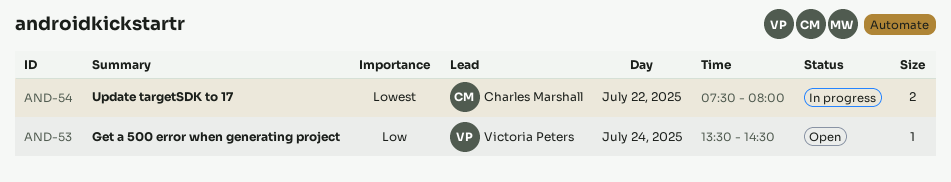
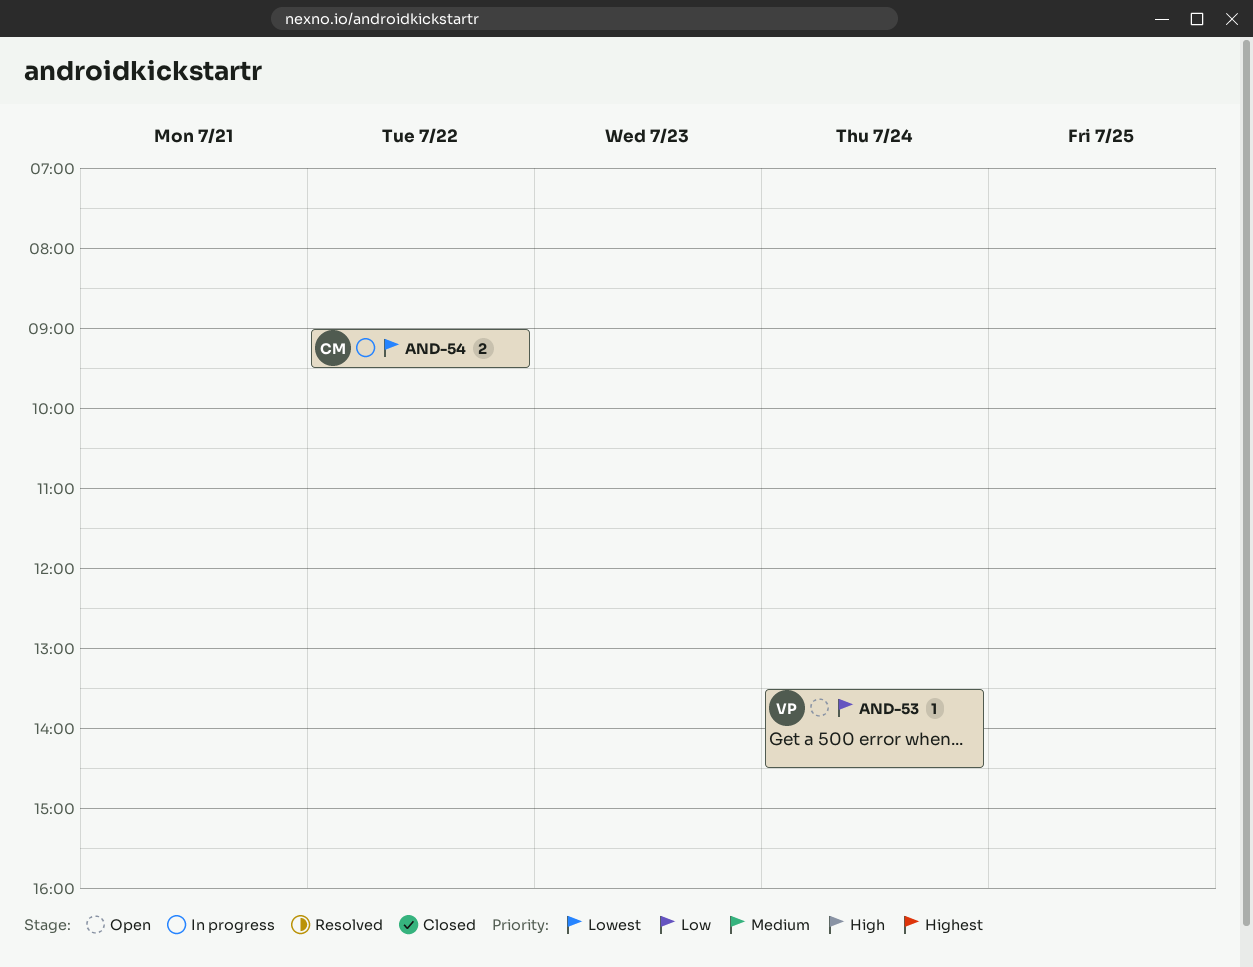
AND-54, begins: 07:30 -> 09:00
AND-54, ends: 08:00 -> 09:30

